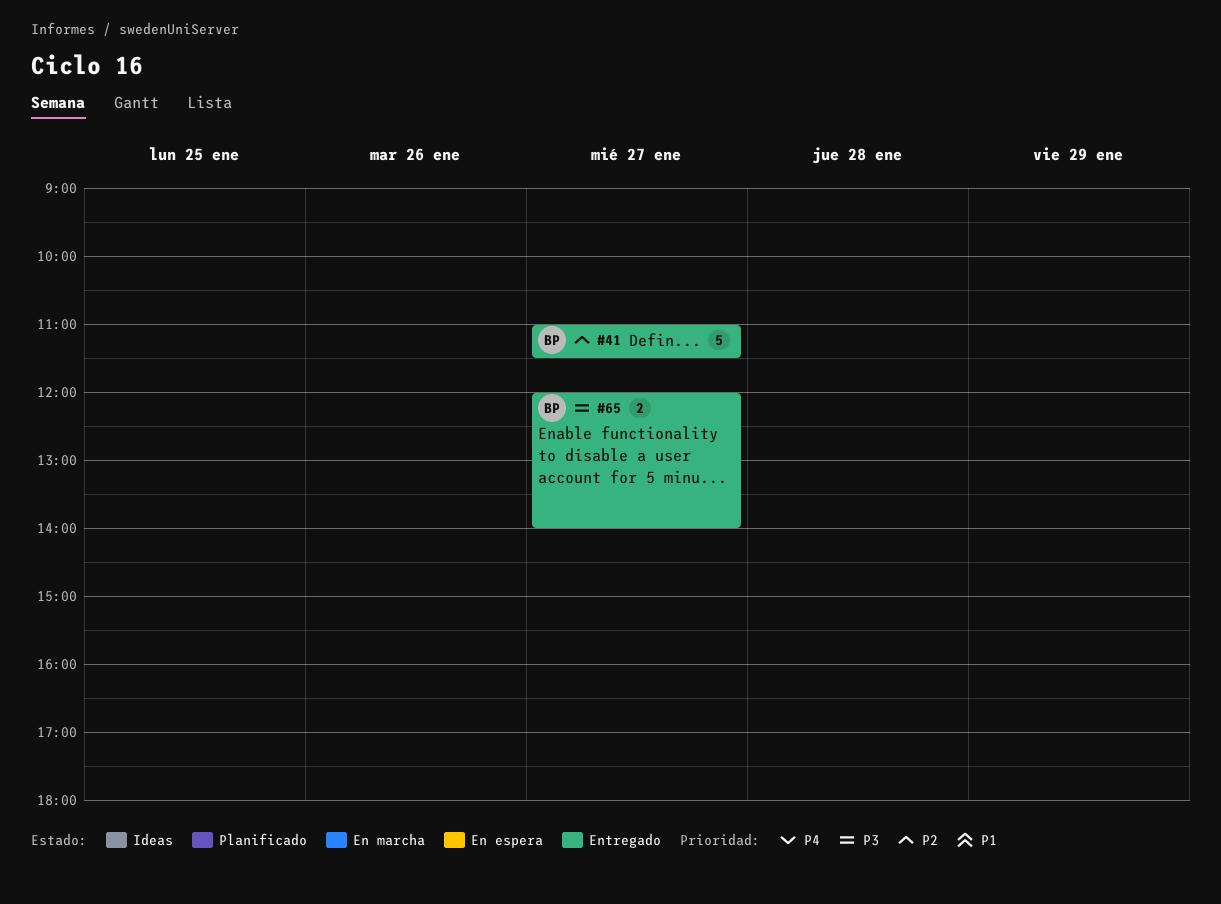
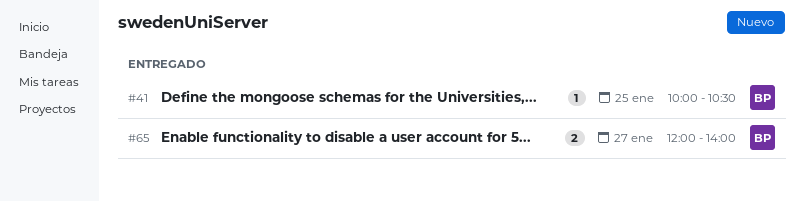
#41, estimate: 5 -> 1
#41, day: Jan 27 -> Jan 25
#41, begins: 11:00 -> 10:00
#41, ends: 11:30 -> 10:30

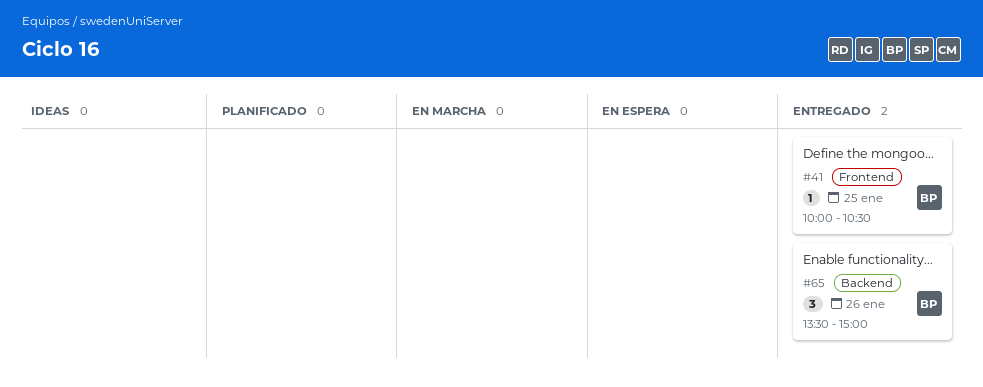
#65, estimate: 2 -> 3
#65, day: Jan 27 -> Jan 26
#65, begins: 12:00 -> 13:30
#65, ends: 14:00 -> 15:00

